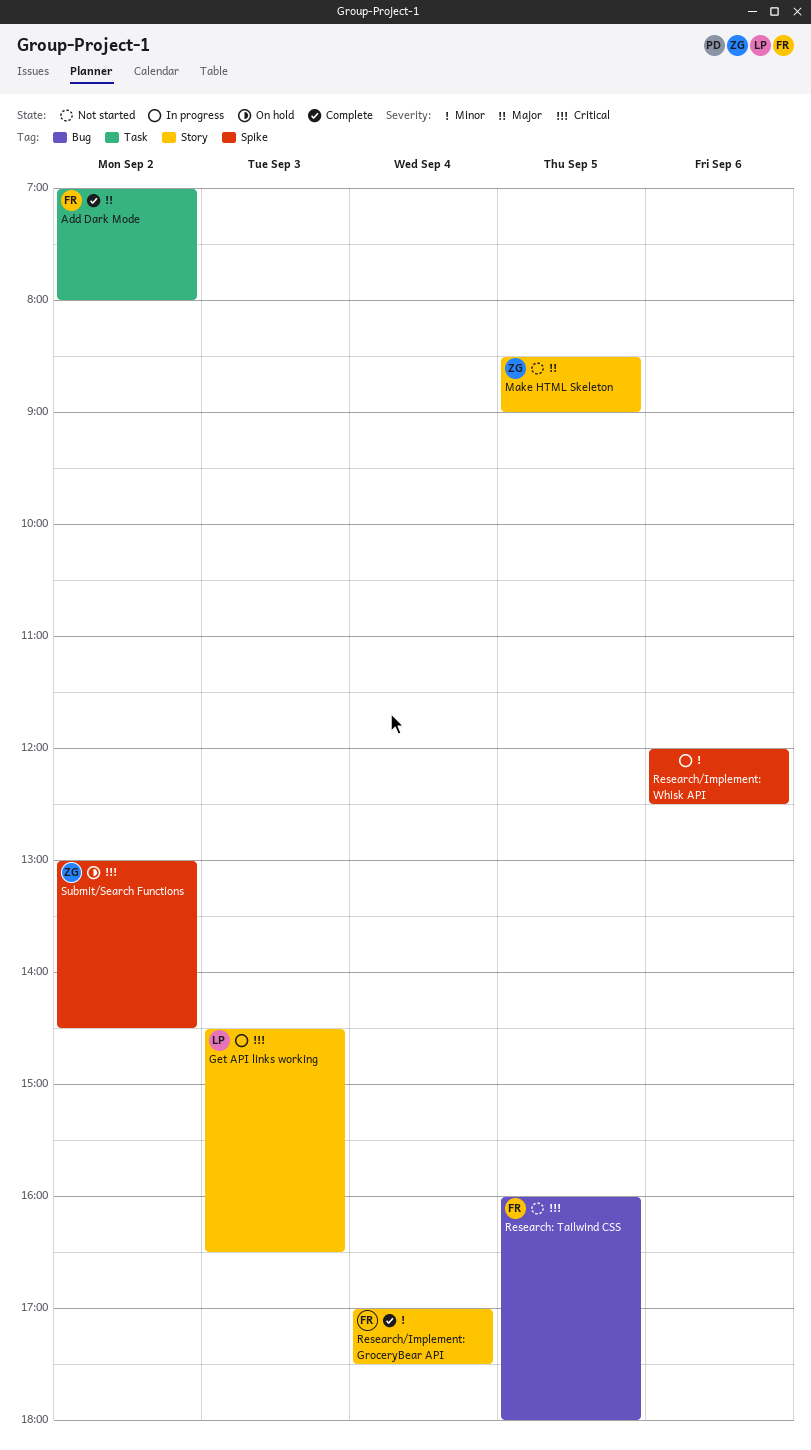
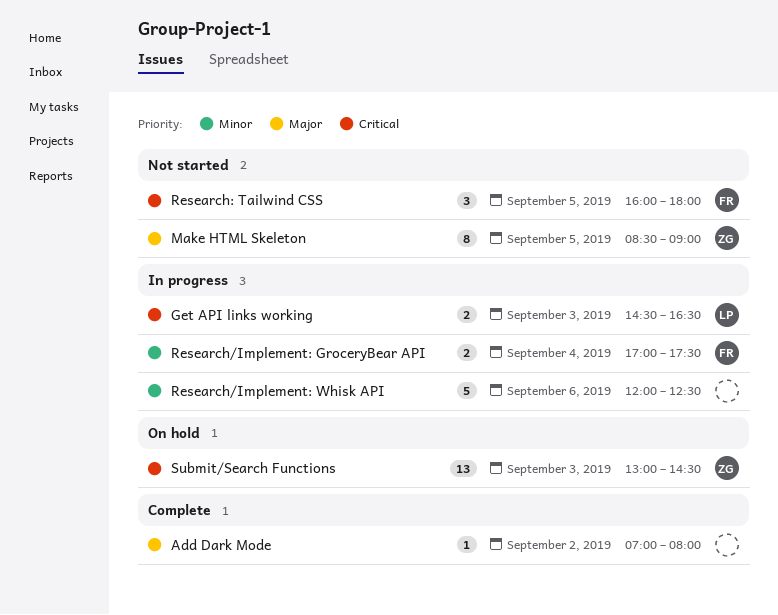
Add Dark Mode, owner: FR -> none
Research/Implement: GroceryBear API, status: Complete -> In progress
Submit/Search Functions, day: Sep 2 -> Sep 3

